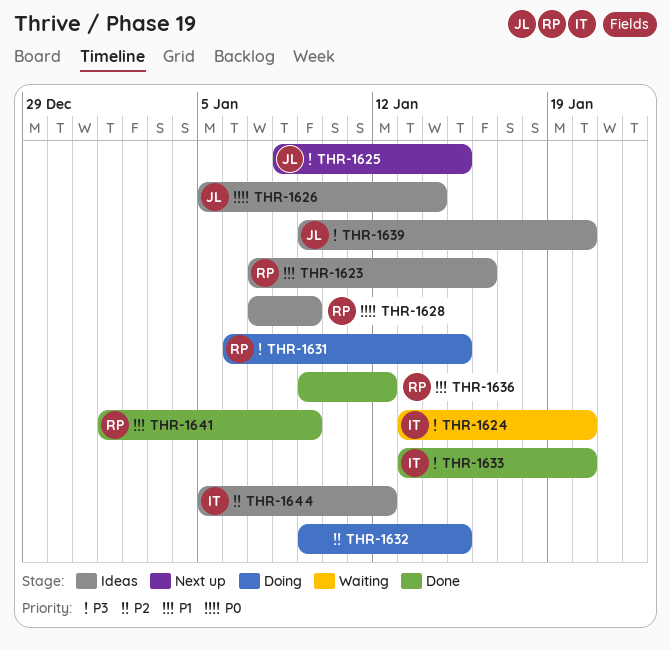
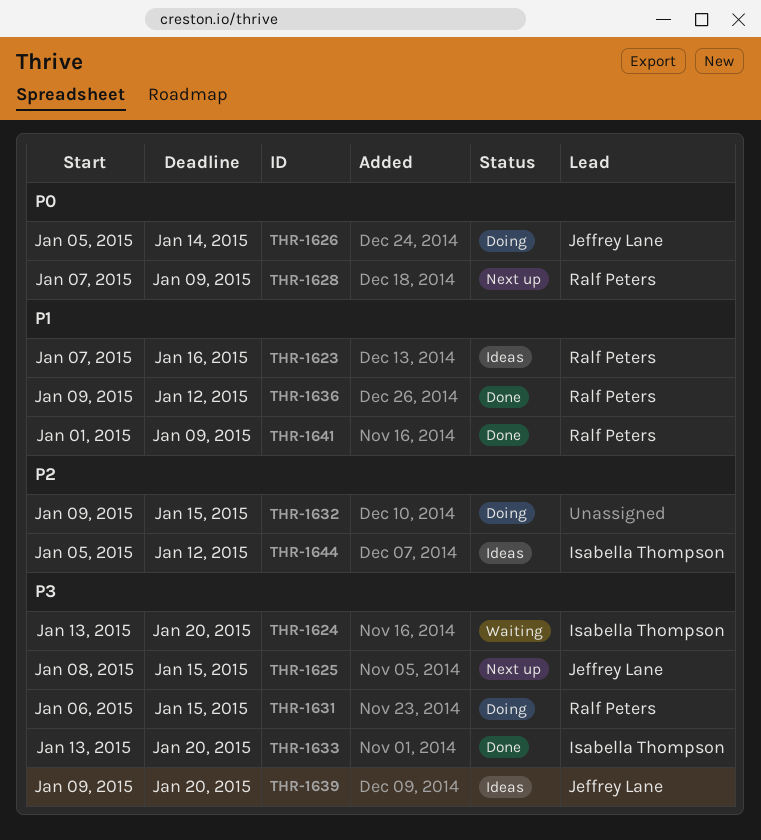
THR-1626, status: Ideas -> Doing
THR-1628, status: Ideas -> Next up

